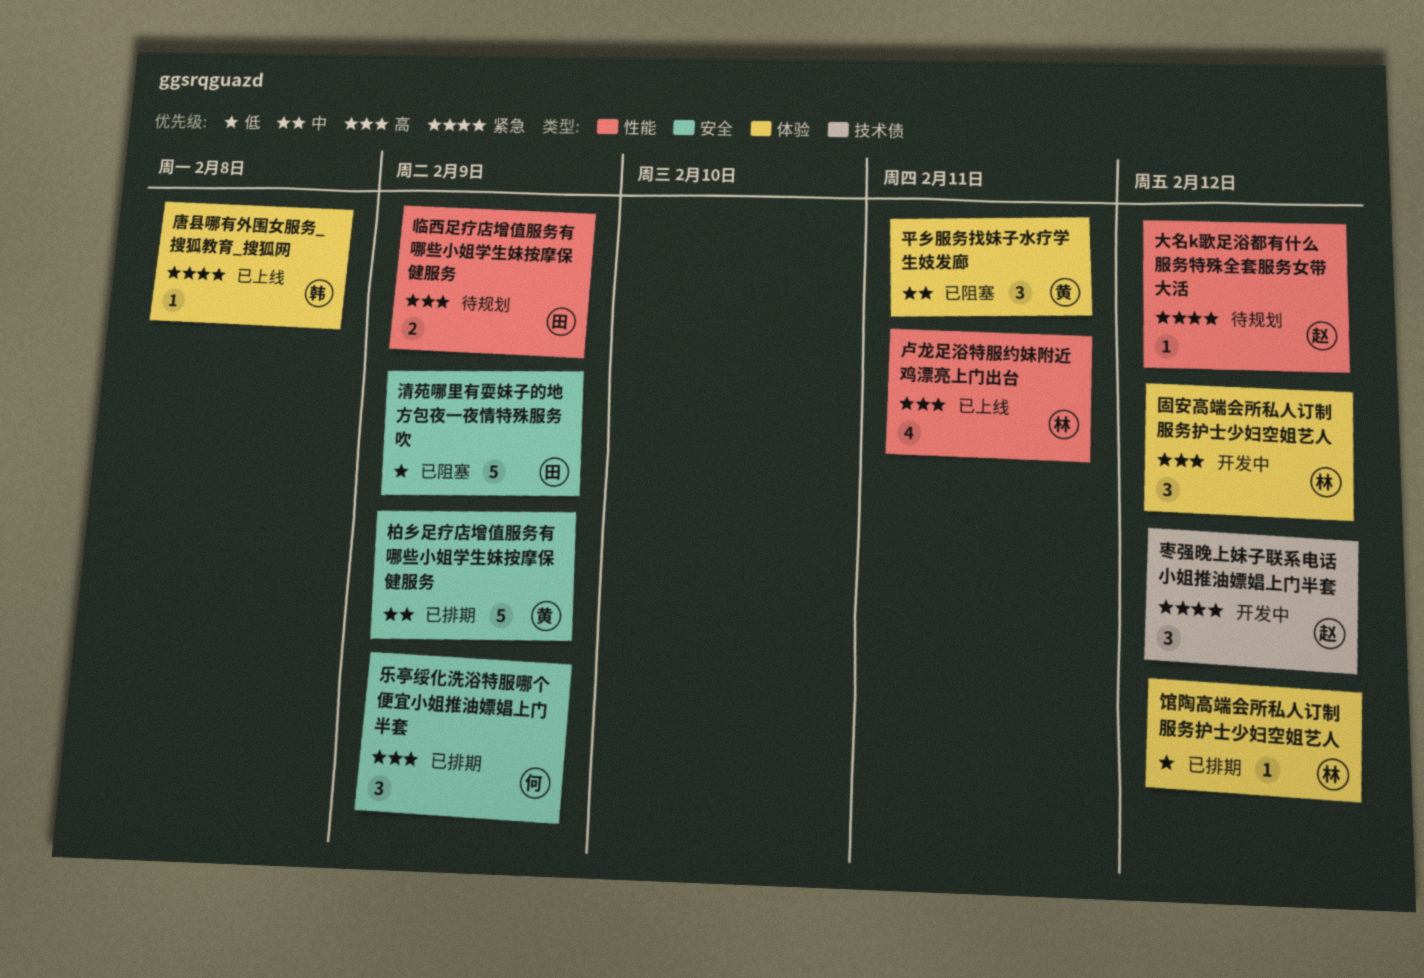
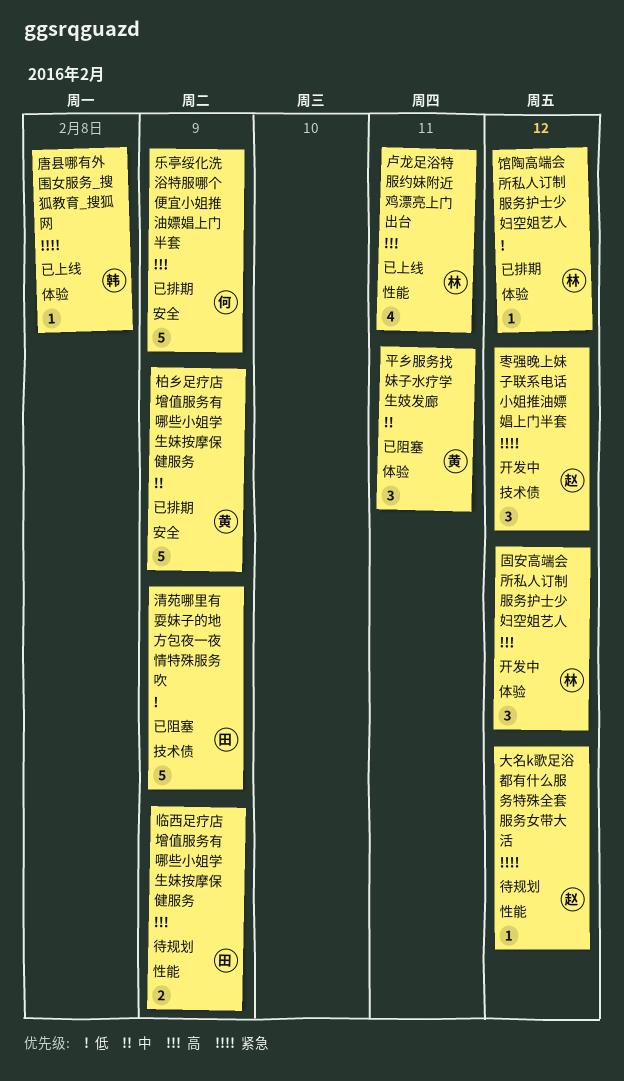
乐亭绥化洗浴特服哪个便宜小姐推油嫖娼上门半套, estimate: 3 -> 5
清苑哪里有耍妹子的地方包夜一夜情特殊服务吹, label: 安全 -> 技术债

